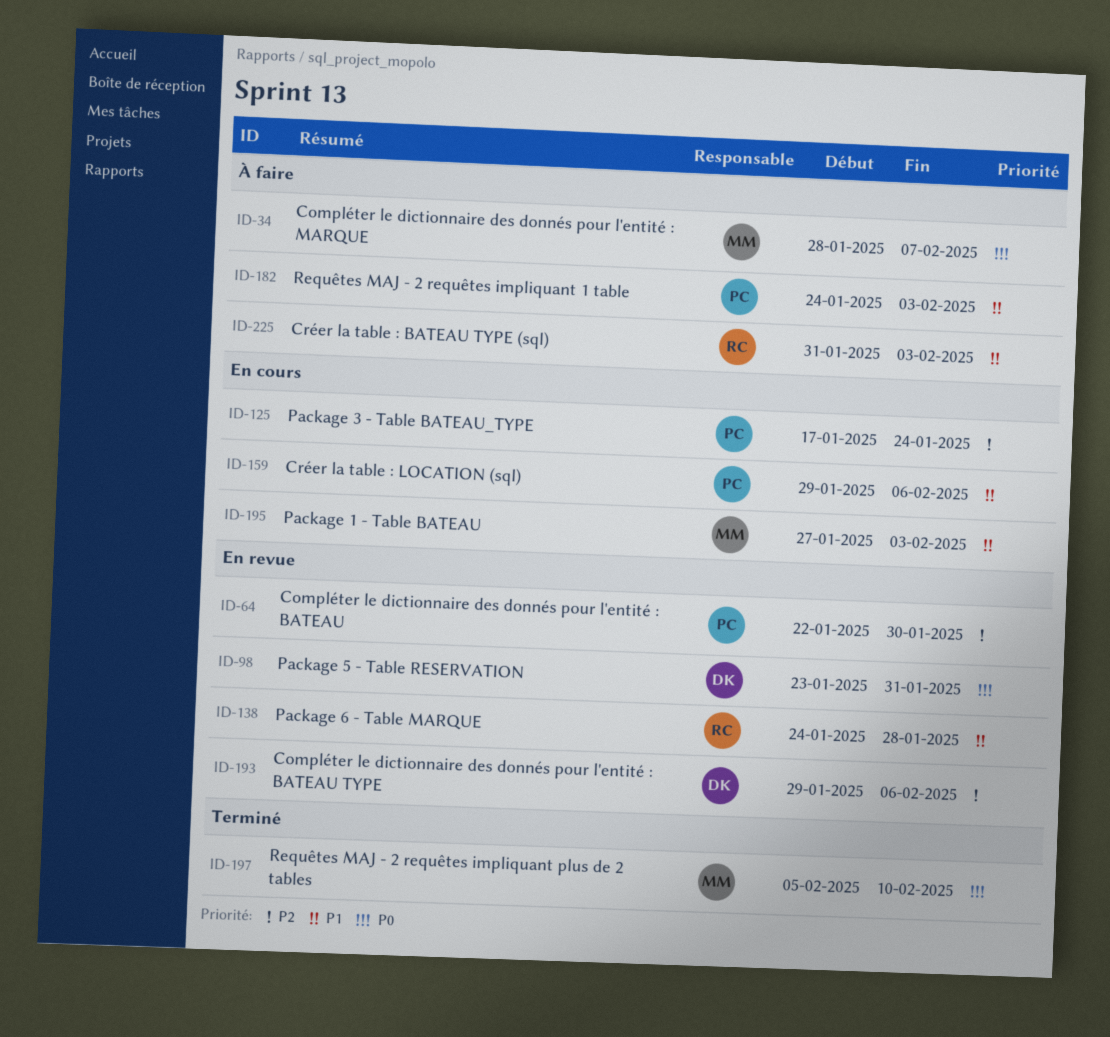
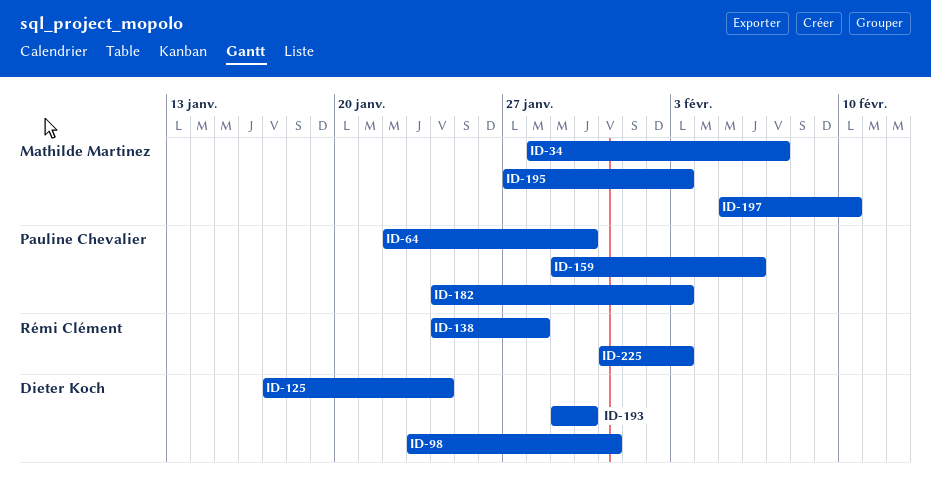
ID-125, owner: Pauline Chevalier -> Dieter Koch
ID-193, due: Feb 6 -> Jan 30

